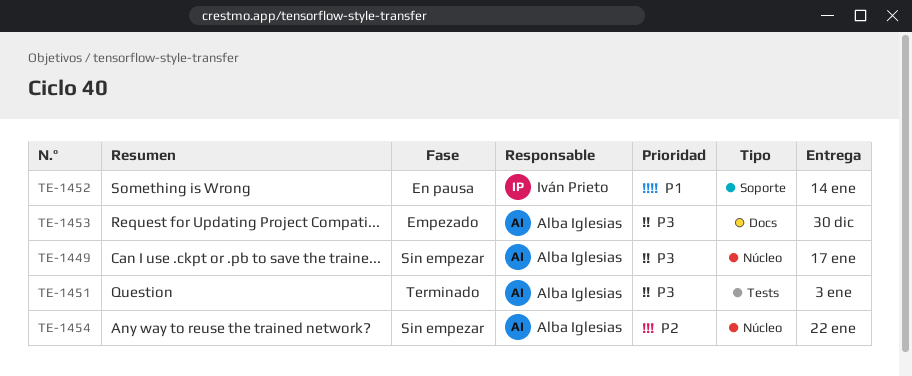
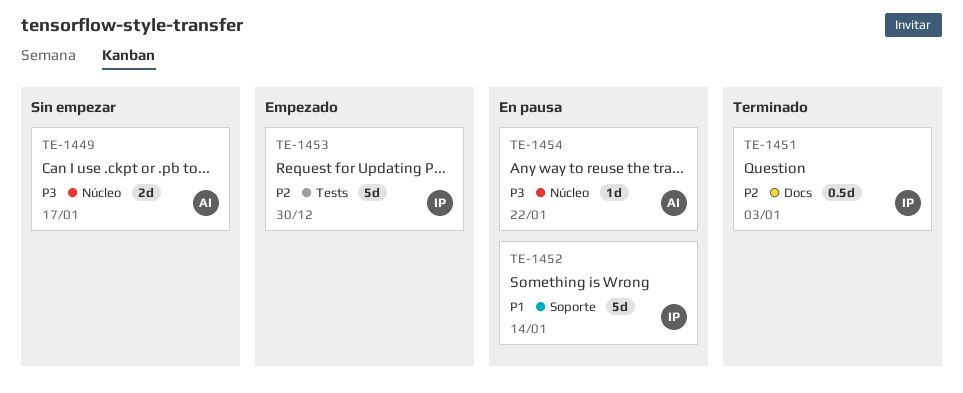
TE-1451, owner: Alba Iglesias -> Iván Prieto
TE-1451, priority: P3 -> P2
TE-1451, label: Tests -> Docs
TE-1453, owner: Alba Iglesias -> Iván Prieto
TE-1453, priority: P3 -> P2
TE-1453, label: Docs -> Tests
TE-1454, status: Sin empezar -> En pausa
TE-1454, priority: P2 -> P3

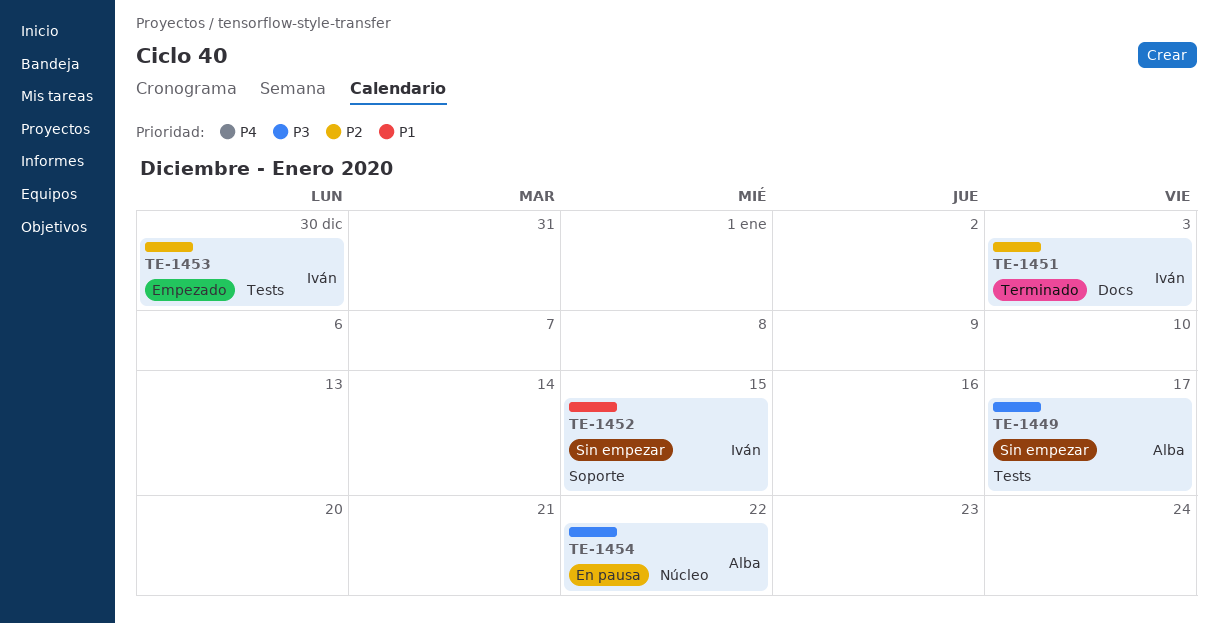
TE-1449, label: Núcleo -> Tests
TE-1452, status: En pausa -> Sin empezar
TE-1452, due: Jan 14 -> Jan 15

